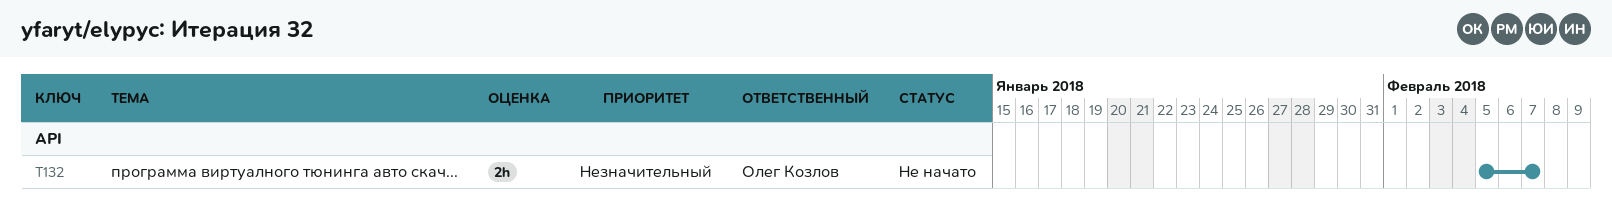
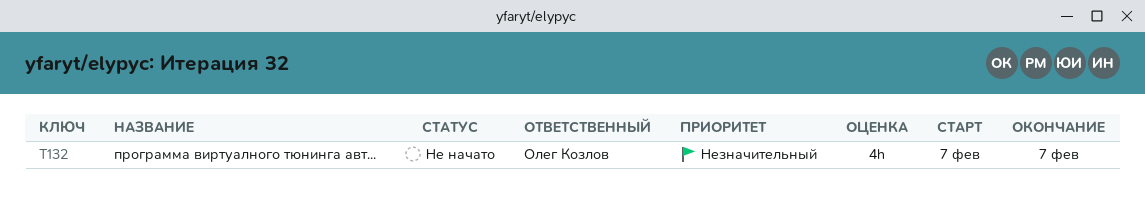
T132, estimate: 2h -> 4h
T132, start: Feb 5 -> Feb 7

